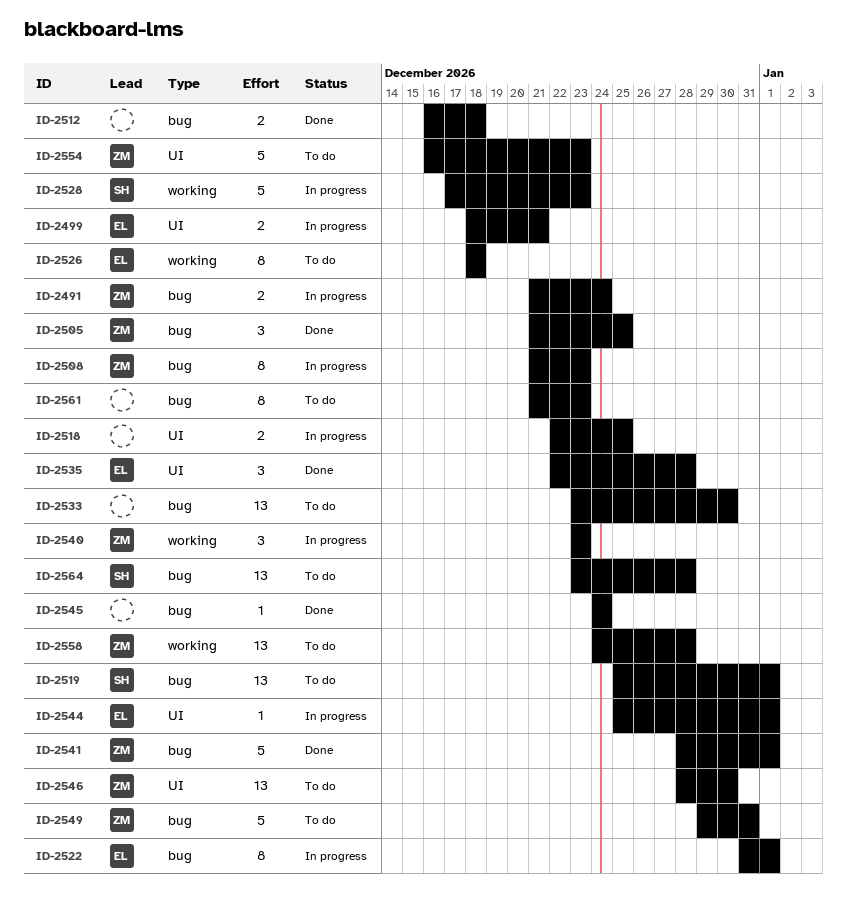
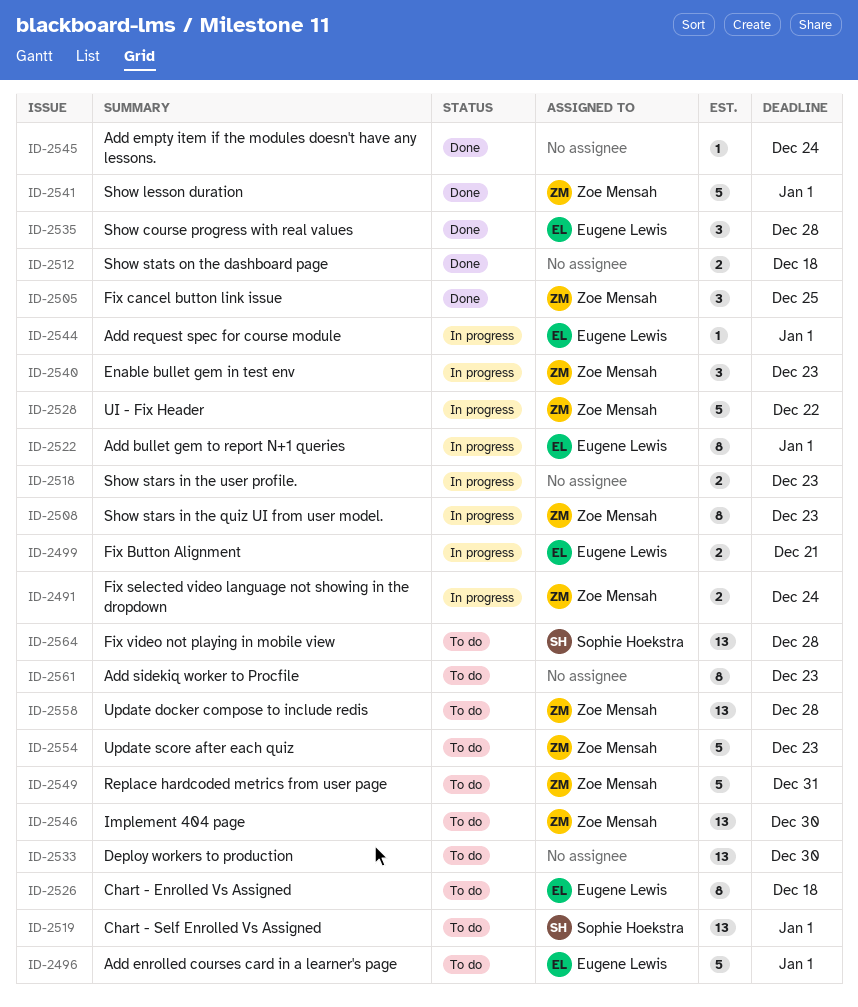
ID-2496: none -> present
ID-2518, due: Dec 25 -> Dec 23
ID-2528, owner: Sophie Hoekstra -> Zoe Mensah
ID-2528, due: Dec 23 -> Dec 22

